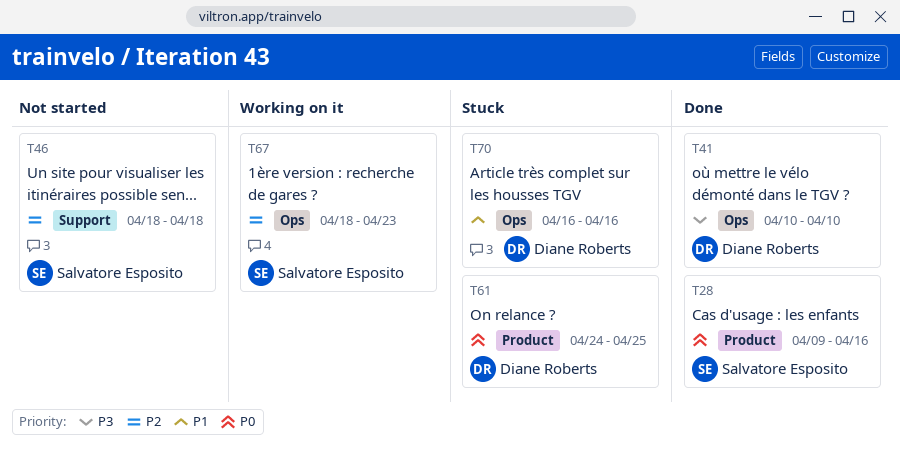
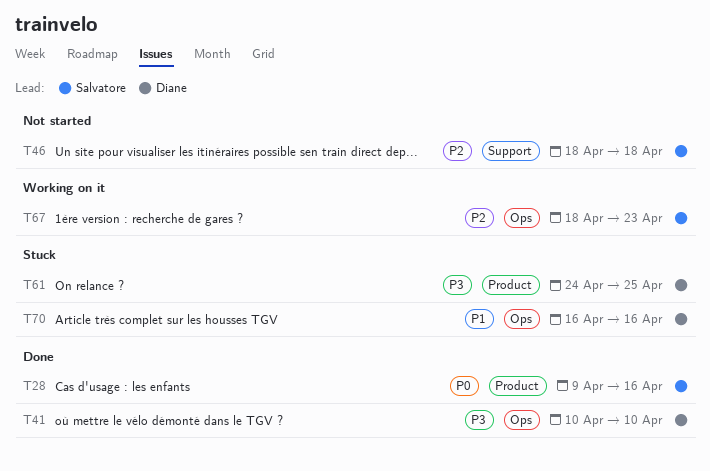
T61, priority: P0 -> P3

